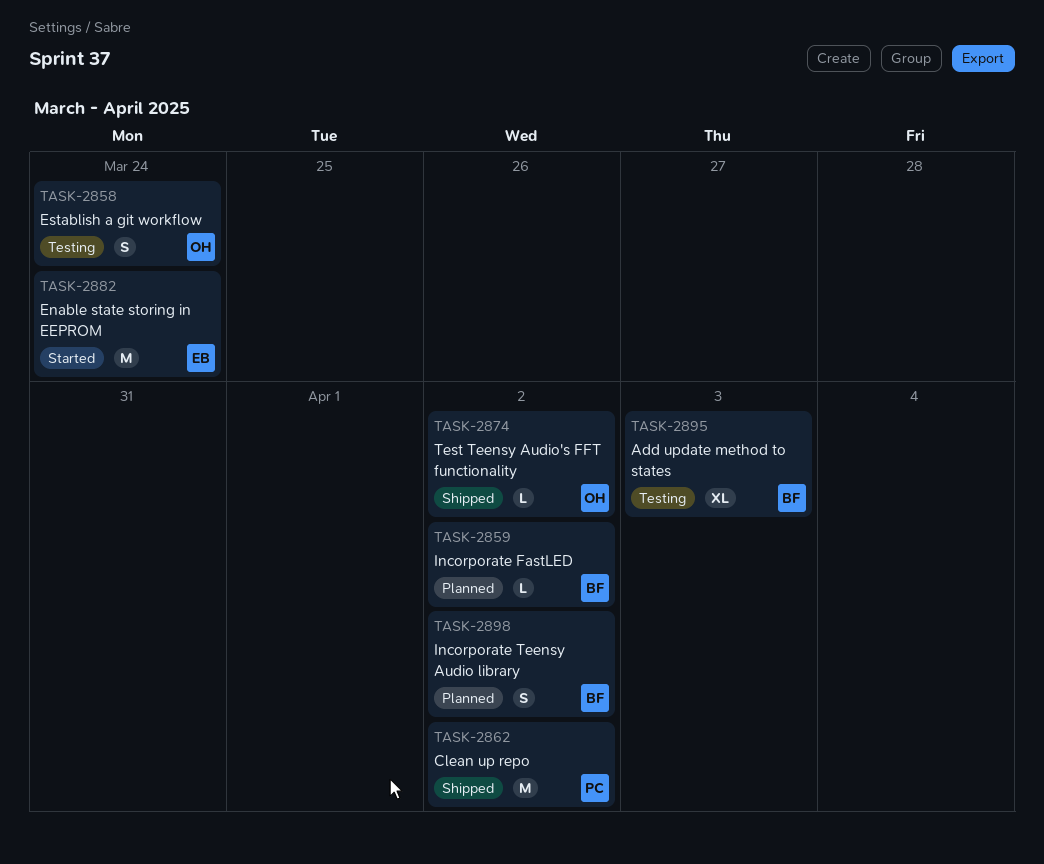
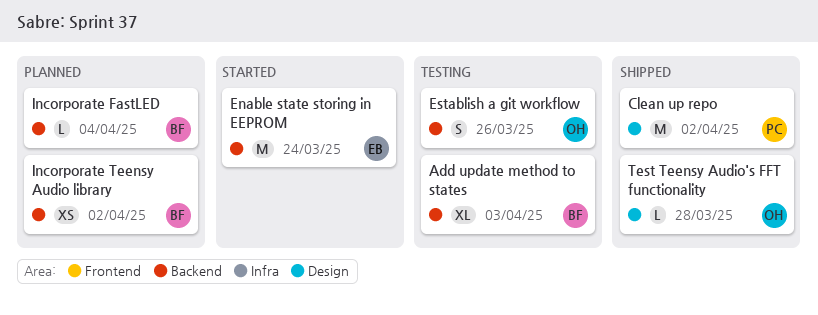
Establish a git workflow, due: Mar 24 -> Mar 26
Incorporate FastLED, due: Apr 2 -> Apr 4
Incorporate Teensy Audio library, estimate: S -> XS
Test Teensy Audio's FFT functionality, due: Apr 2 -> Mar 28

